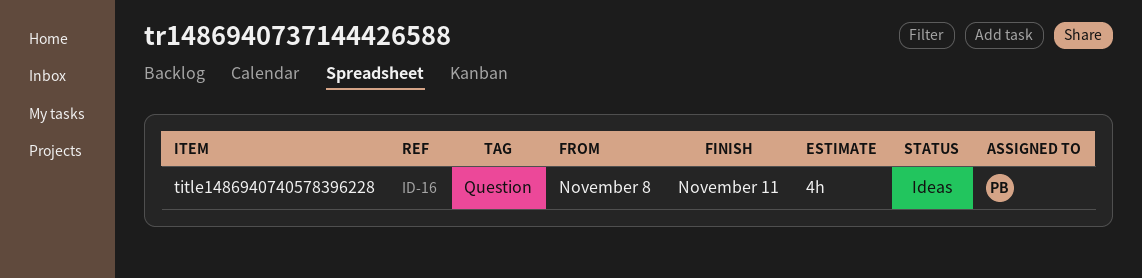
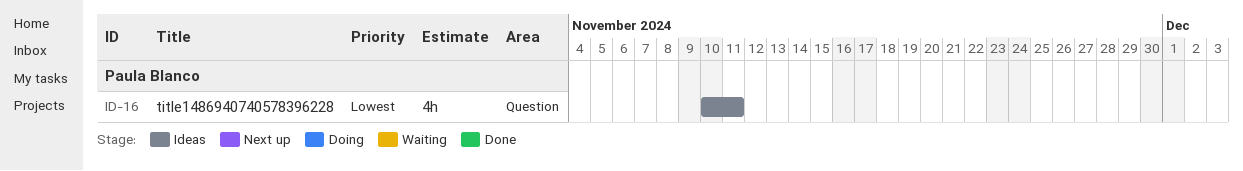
ID-16, start: Nov 8 -> Nov 10

